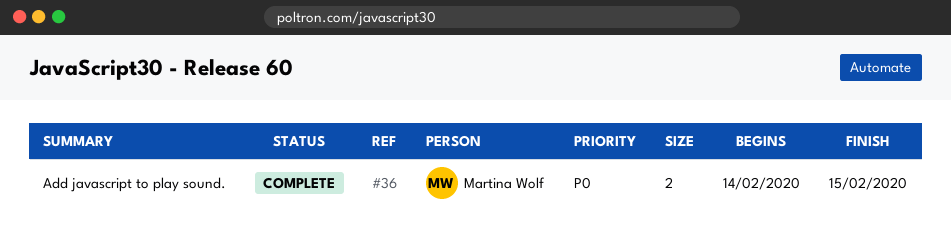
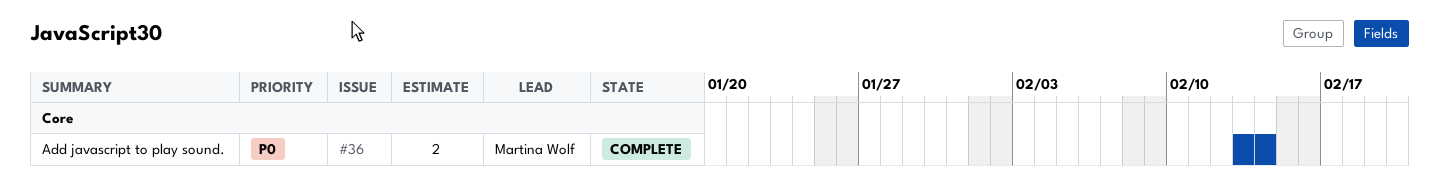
#36, start: Feb 14 -> Feb 13
#36, due: Feb 15 -> Feb 14

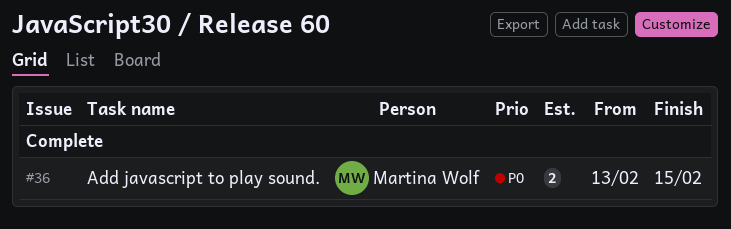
#36, due: Feb 14 -> Feb 15

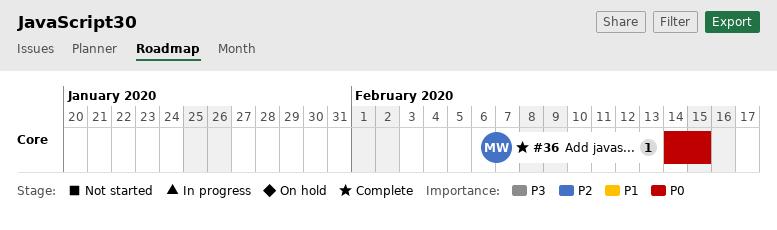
#36, estimate: 2 -> 1
#36, start: Feb 13 -> Feb 14

